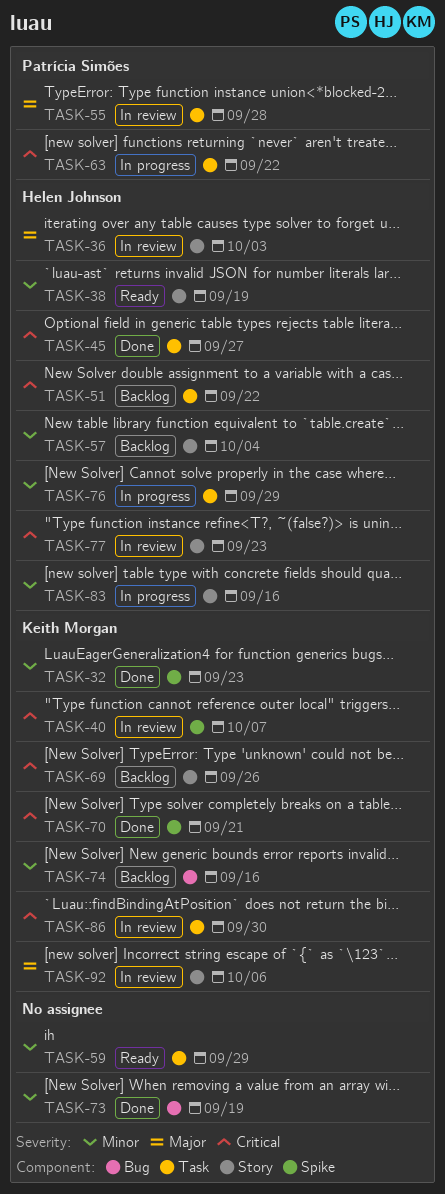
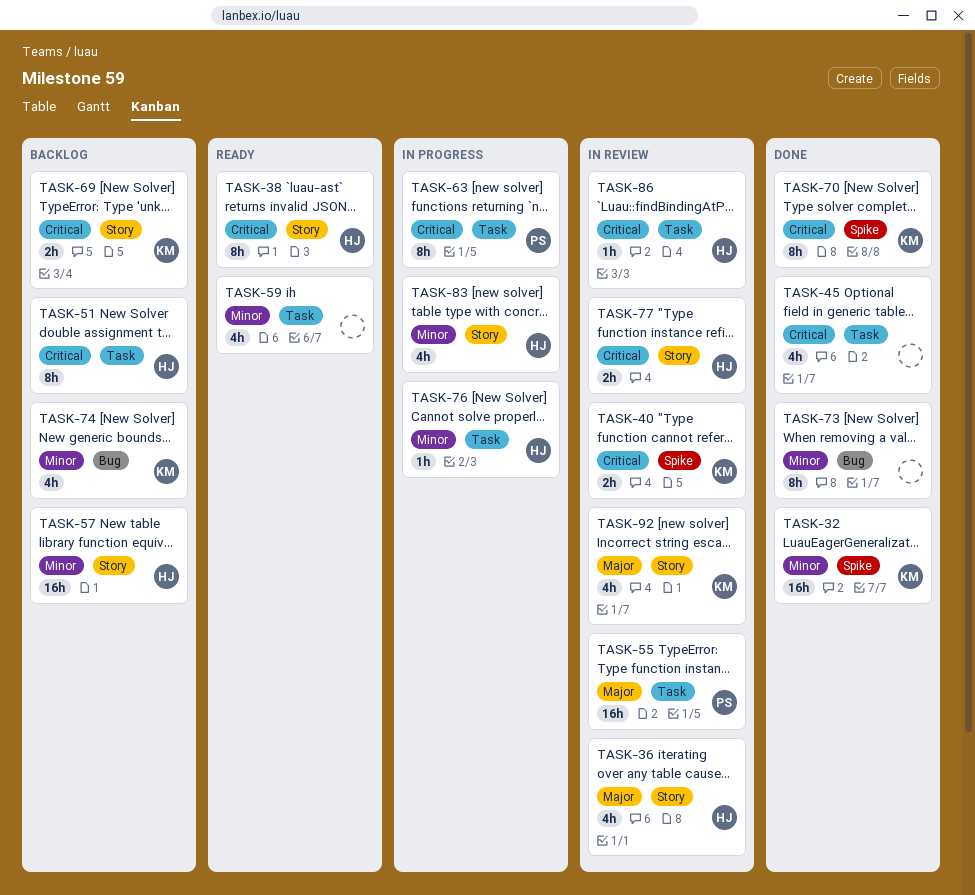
TASK-38, priority: Minor -> Critical
TASK-45, owner: Helen Johnson -> none
TASK-86, owner: Keith Morgan -> Helen Johnson

